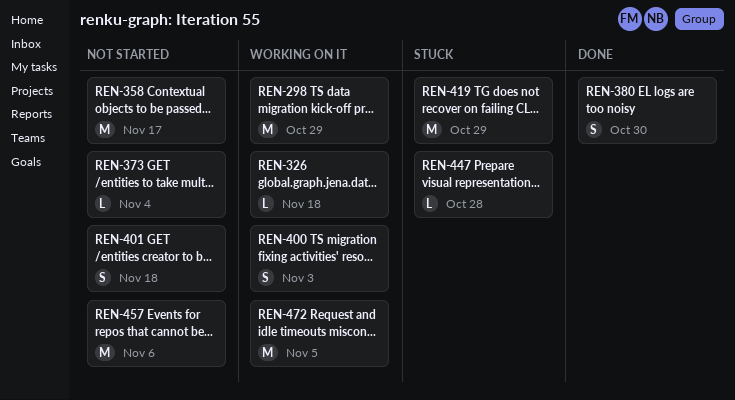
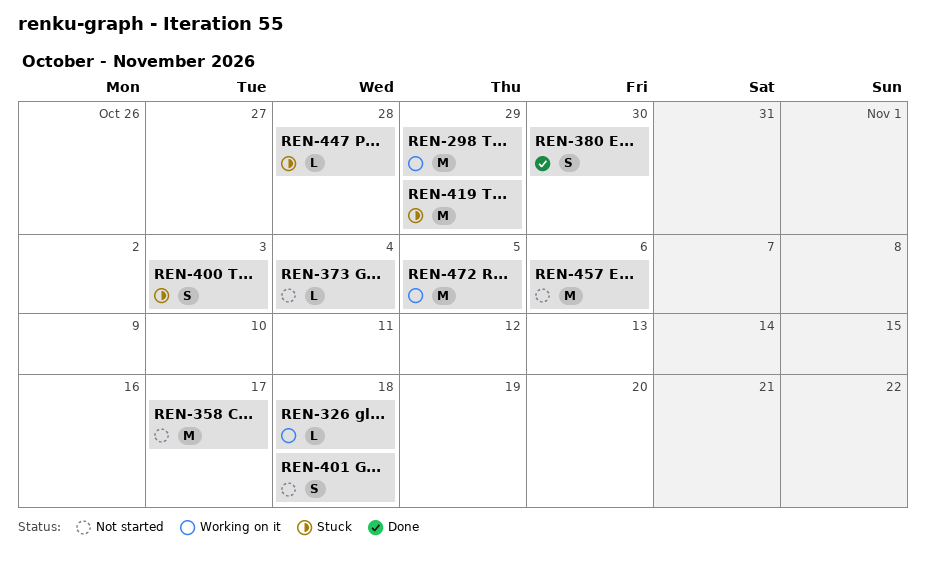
REN-400, status: Working on it -> Stuck

